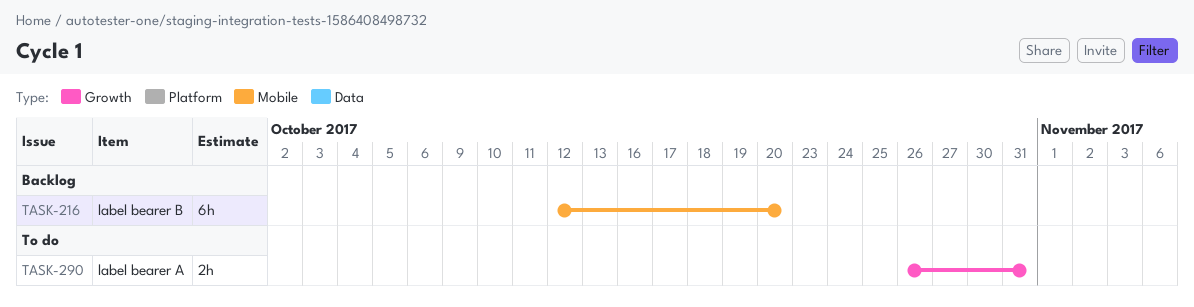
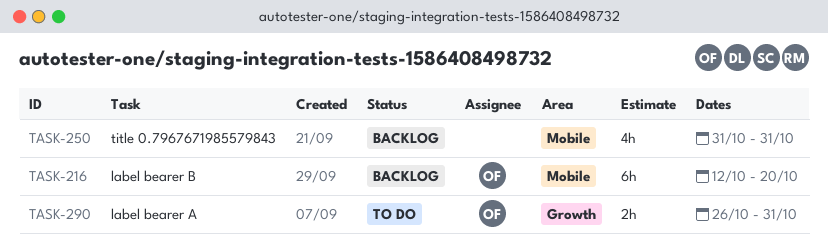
TASK-250: none -> present

